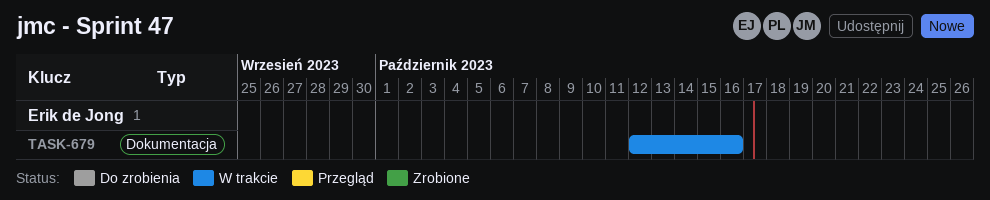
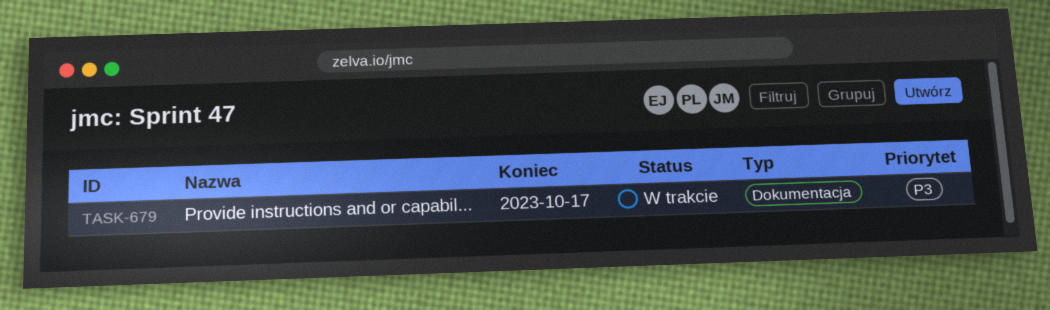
TASK-679, due: Oct 16 -> Oct 17

